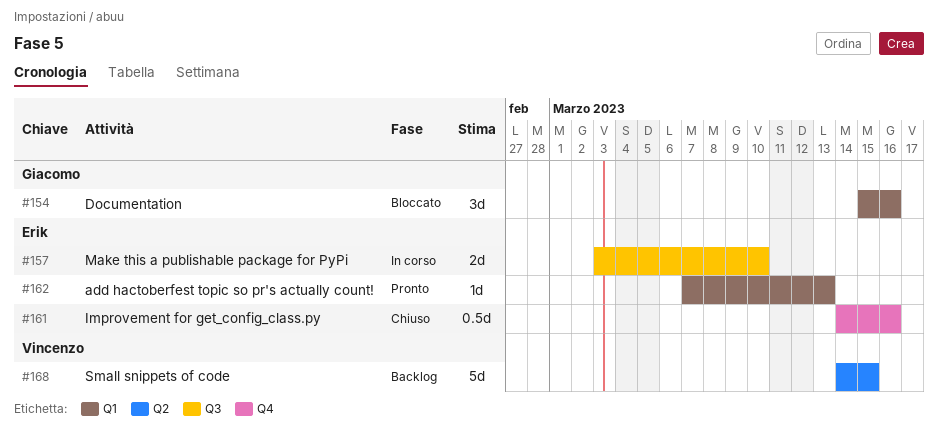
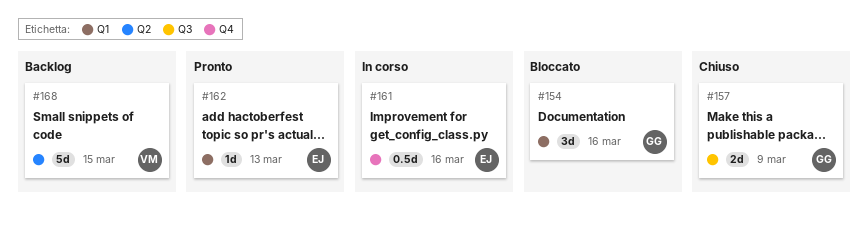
#157, status: In corso -> Chiuso
#157, owner: Erik -> Giacomo
#157, due: Mar 10 -> Mar 9
#161, status: Chiuso -> In corso

